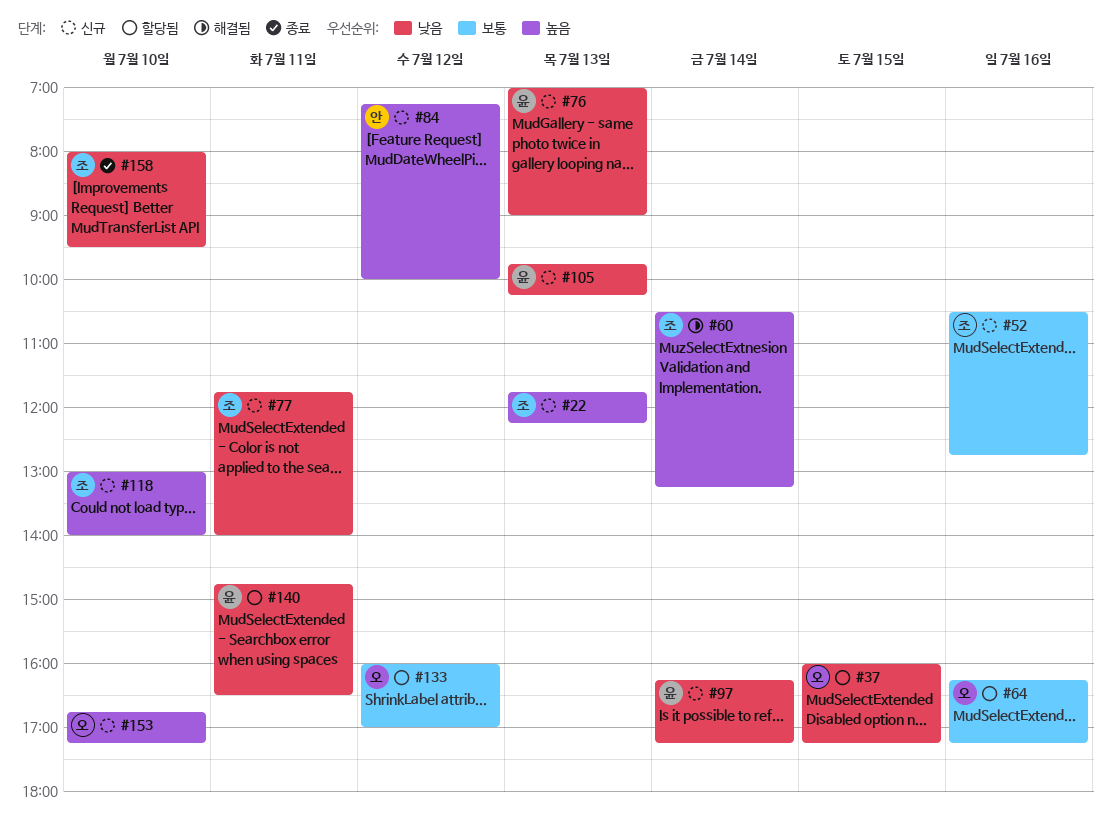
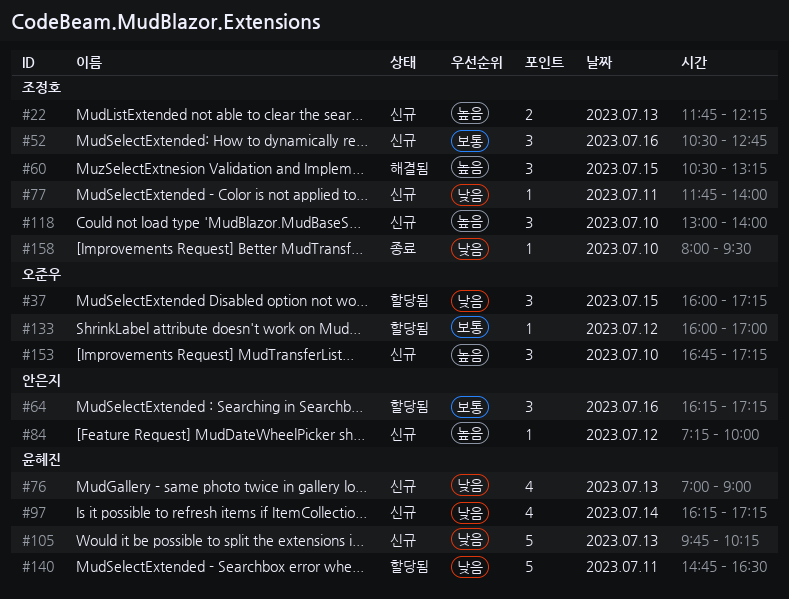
#60, day: Jul 14 -> Jul 15
#64, owner: 오준우 -> 안은지

